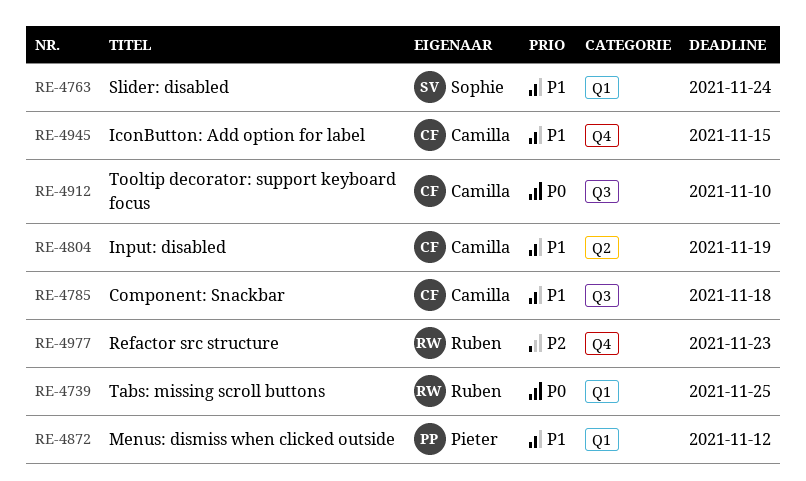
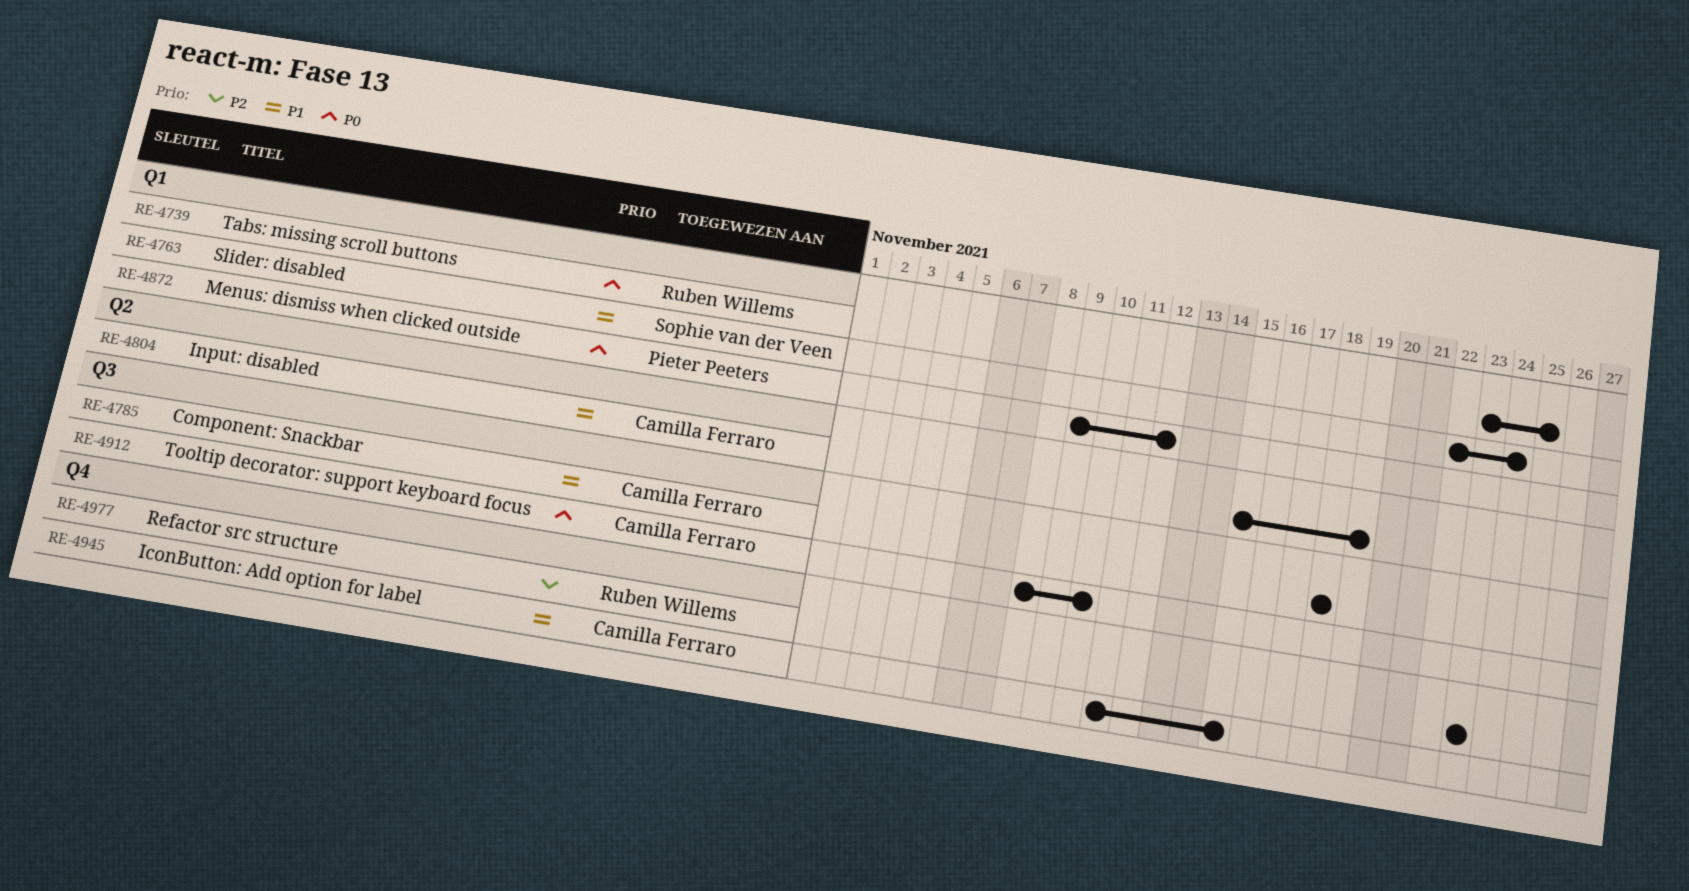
RE-4872, priority: P1 -> P0

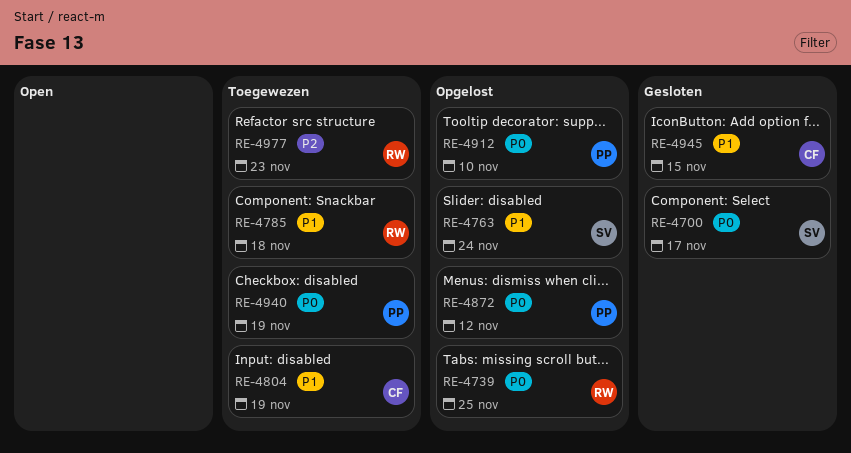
RE-4700: none -> present
RE-4785, owner: Camilla Ferraro -> Ruben Willems
RE-4912, owner: Camilla Ferraro -> Pieter Peeters
RE-4940: none -> present

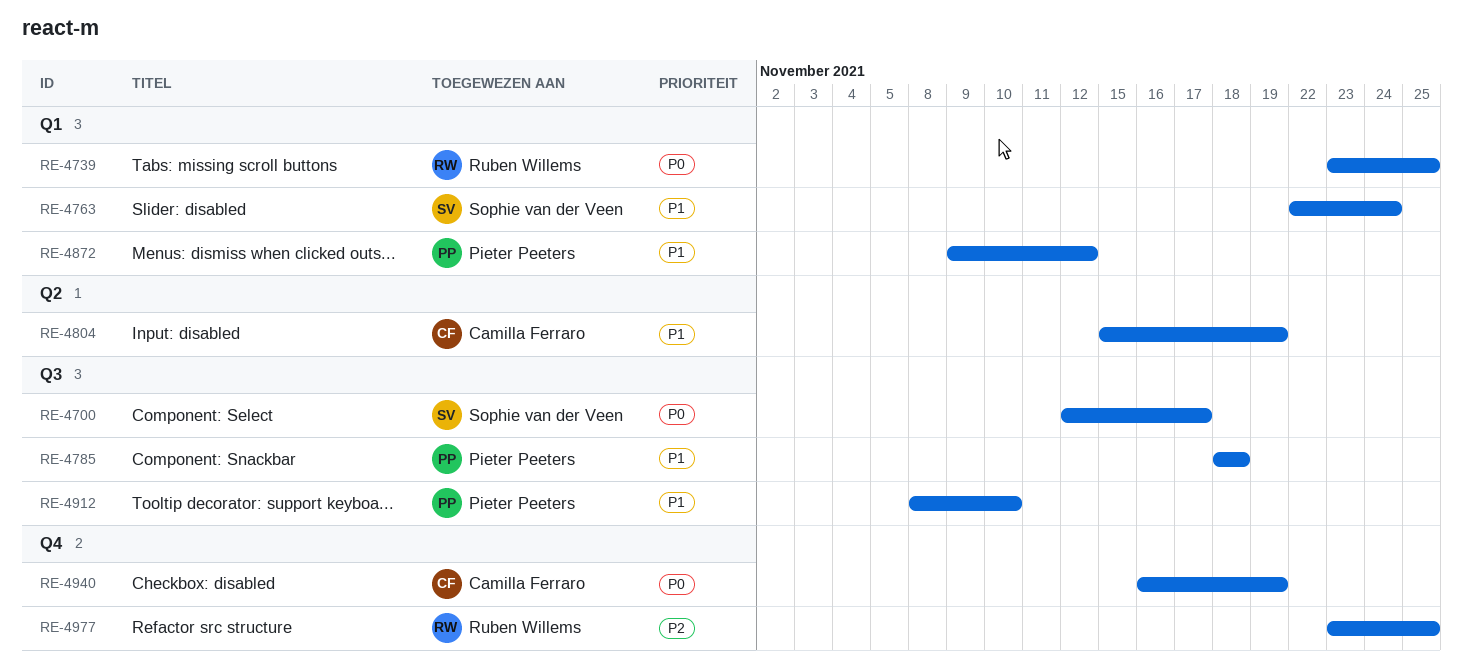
RE-4785, owner: Ruben Willems -> Pieter Peeters
RE-4872, priority: P0 -> P1
RE-4912, priority: P0 -> P1
RE-4940, owner: Pieter Peeters -> Camilla Ferraro
RE-4945: present -> none
RE-4977, due: Nov 23 -> Nov 25

